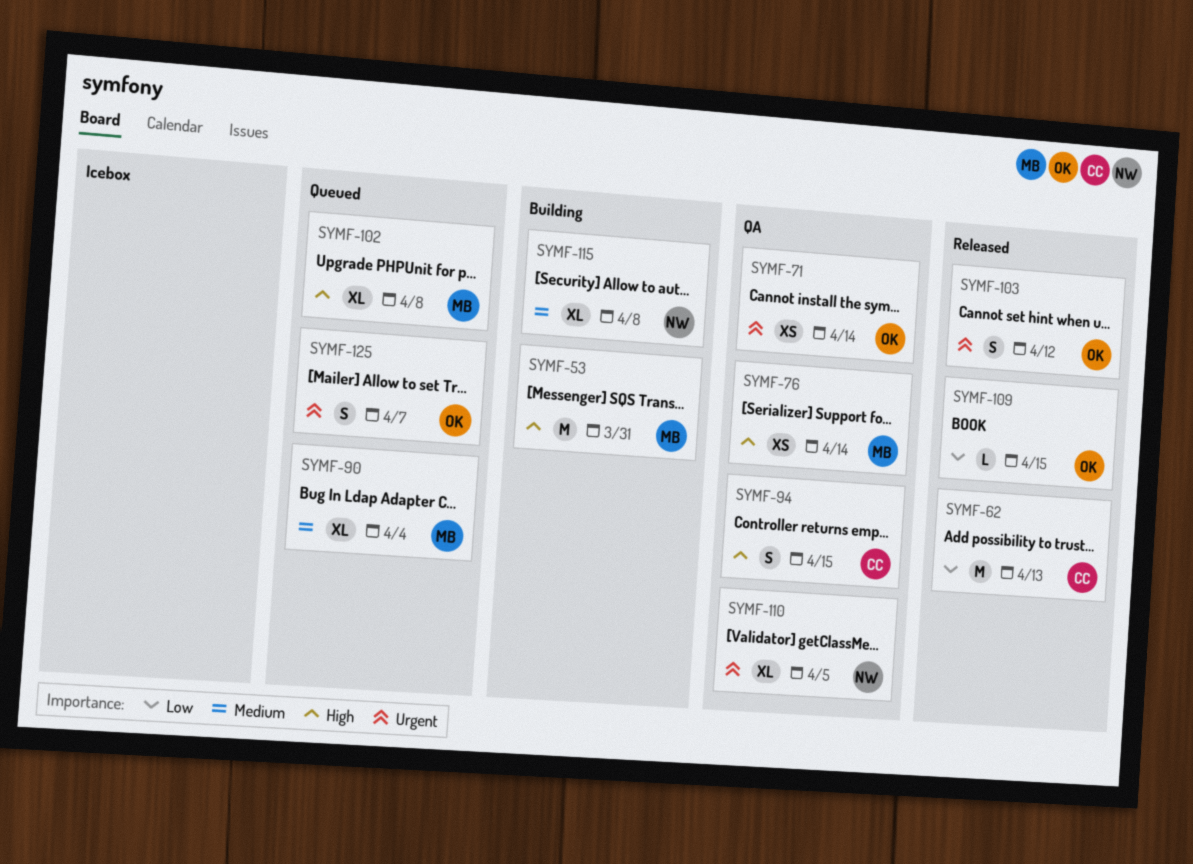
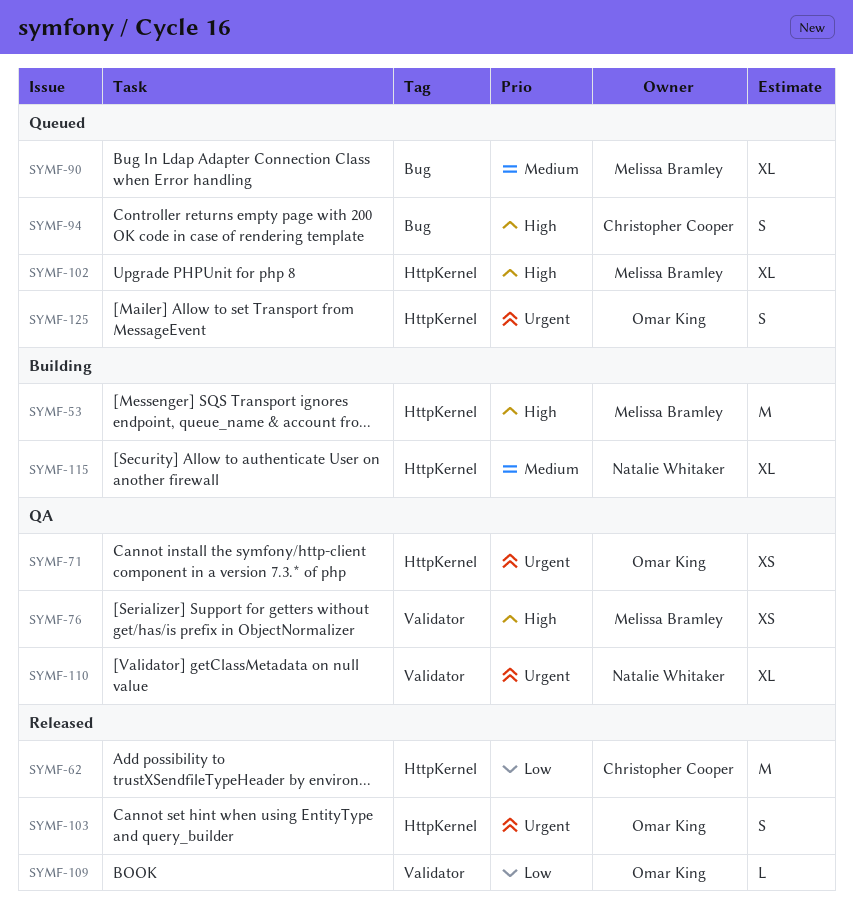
SYMF-94, status: QA -> Queued

